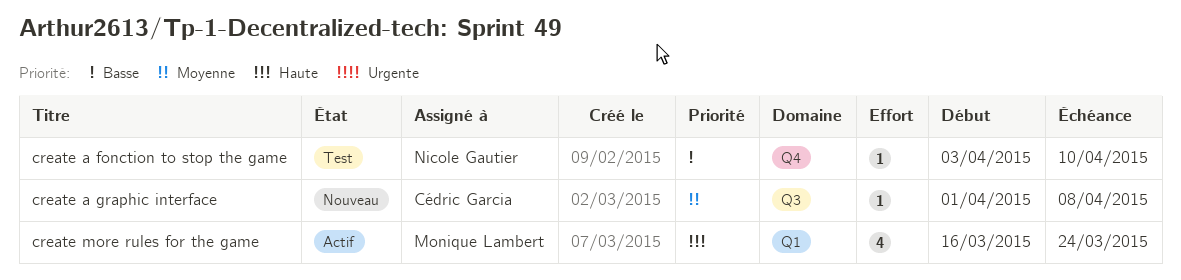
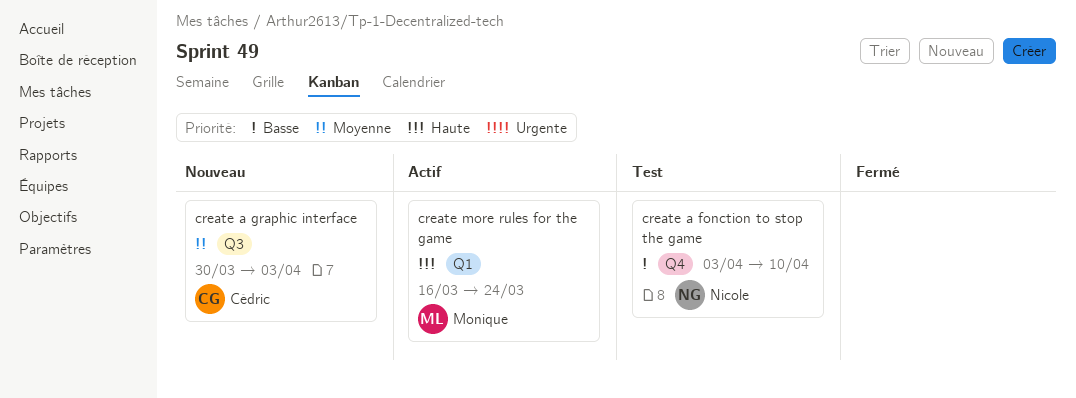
create a graphic interface, start: Apr 1 -> Mar 30
create a graphic interface, due: Apr 8 -> Apr 3

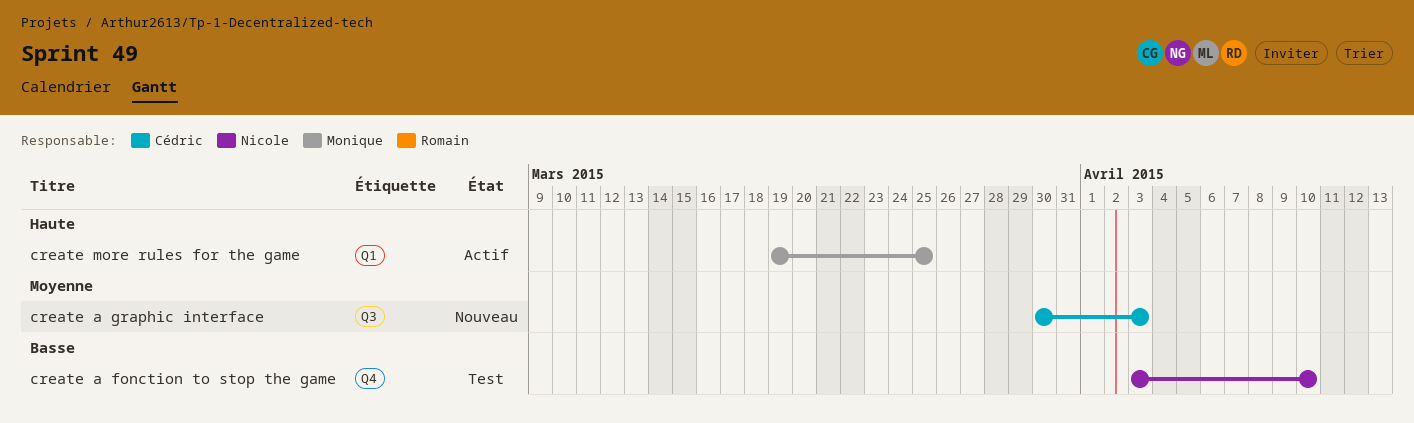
create more rules for the game, start: Mar 16 -> Mar 19
create more rules for the game, due: Mar 24 -> Mar 25

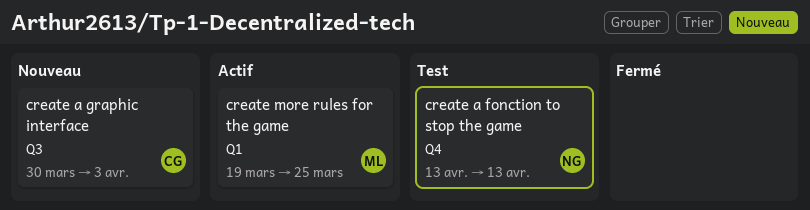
create a fonction to stop the game, start: Apr 3 -> Apr 13
create a fonction to stop the game, due: Apr 10 -> Apr 13

